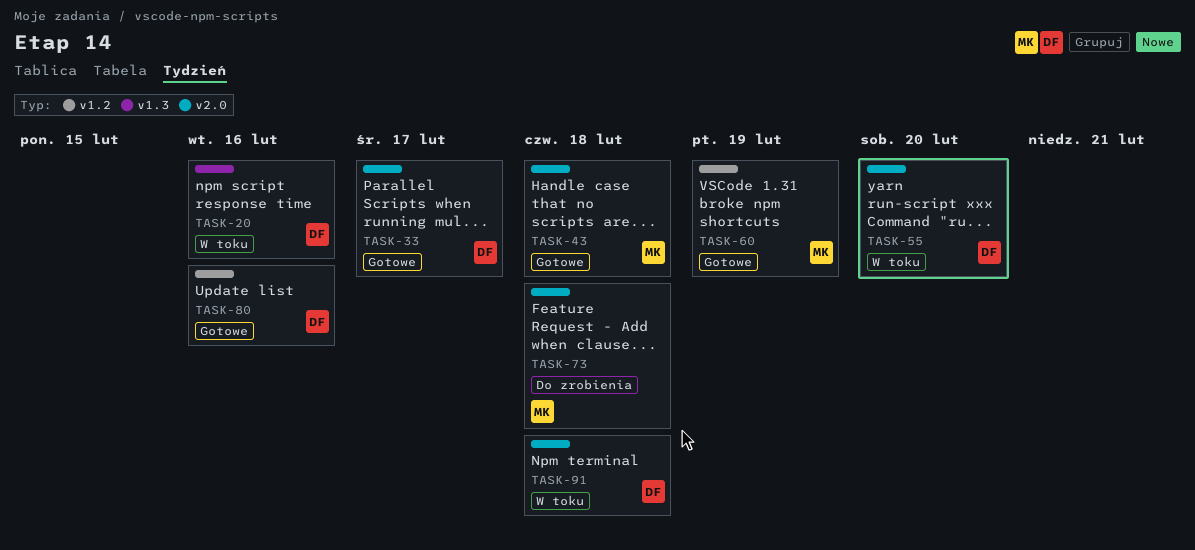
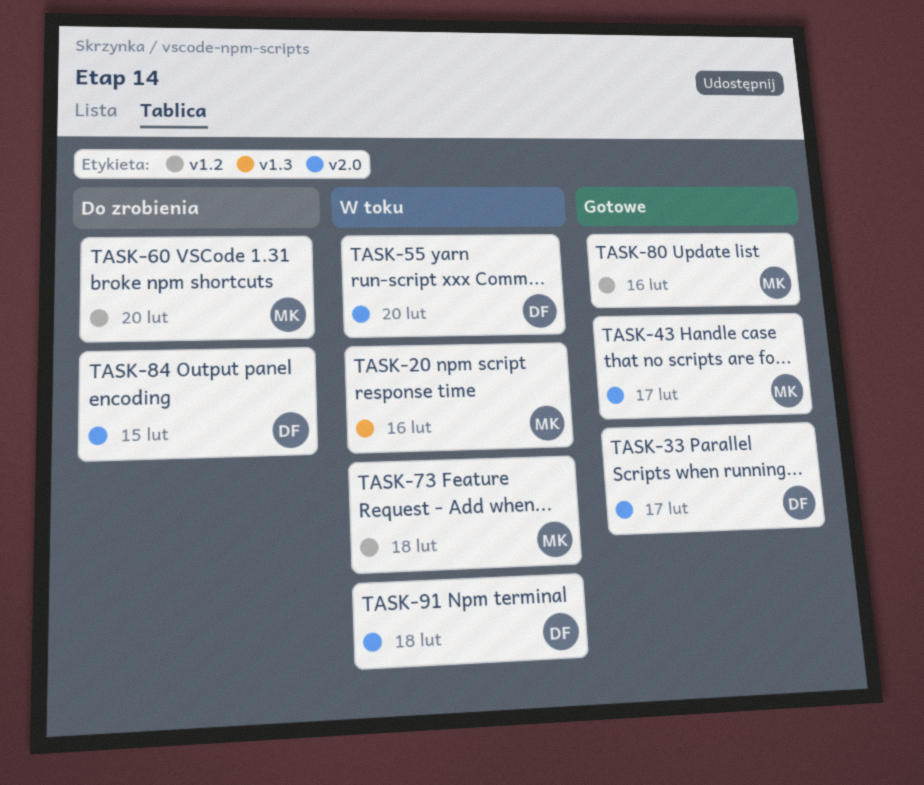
TASK-20, owner: DF -> MK
TASK-43, due: Feb 18 -> Feb 17
TASK-60, status: Gotowe -> Do zrobienia
TASK-60, due: Feb 19 -> Feb 20
TASK-73, status: Do zrobienia -> W toku
TASK-73, label: v2.0 -> v1.2
TASK-80, owner: DF -> MK
TASK-84: none -> present

